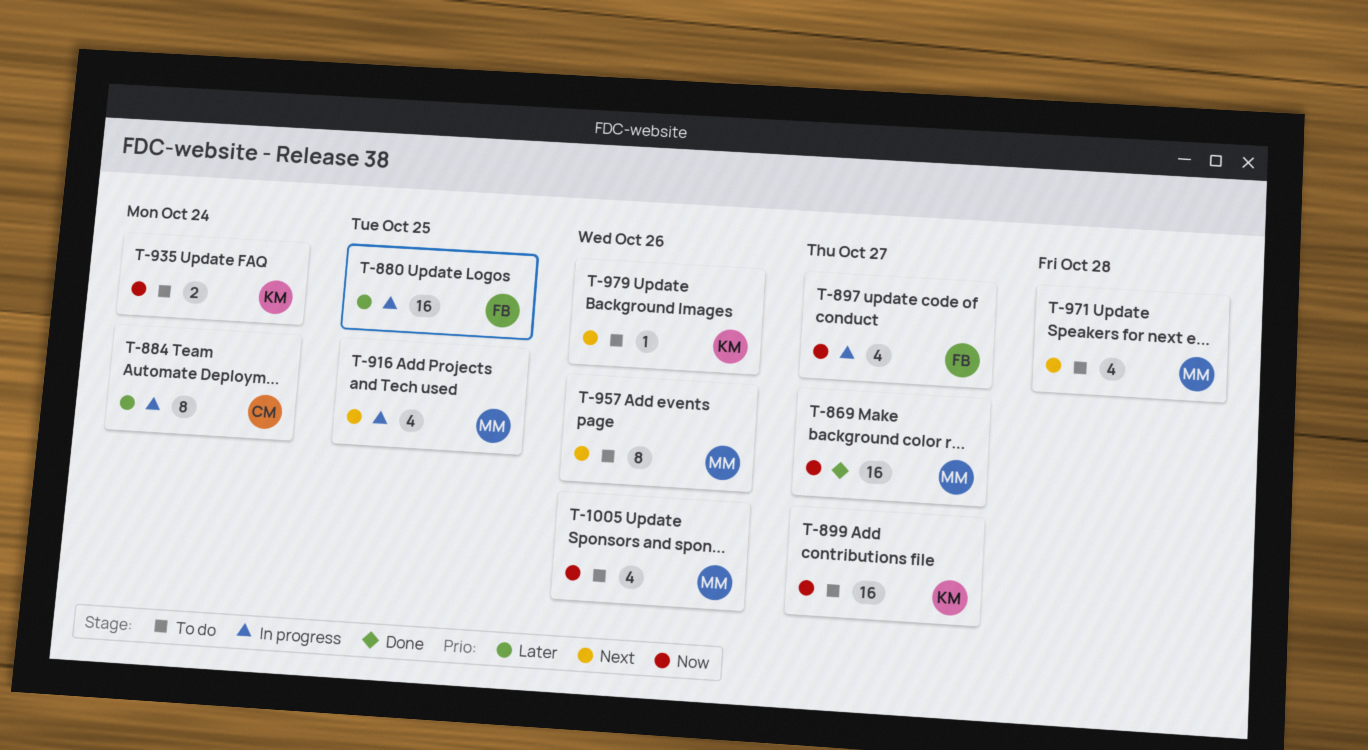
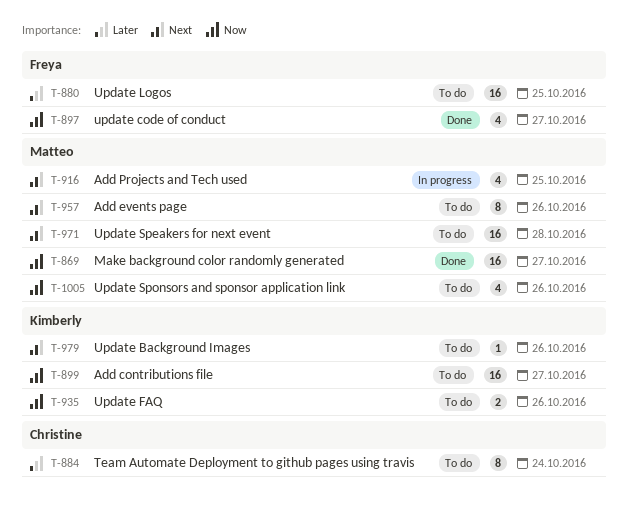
T-880, status: In progress -> To do
T-884, status: In progress -> To do
T-897, status: In progress -> Done
T-935, due: Oct 24 -> Oct 26
T-971, estimate: 4 -> 16

